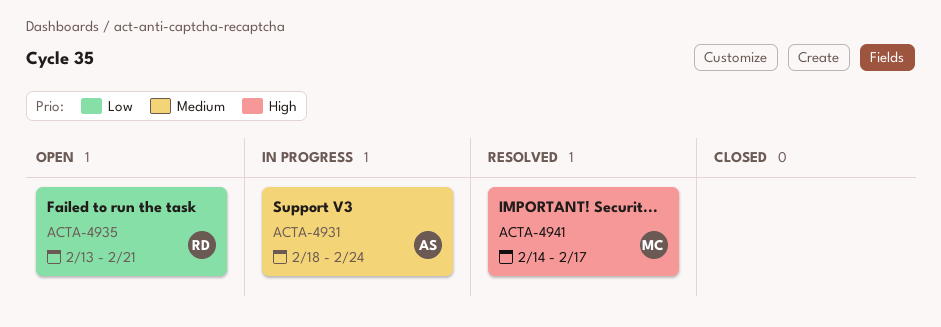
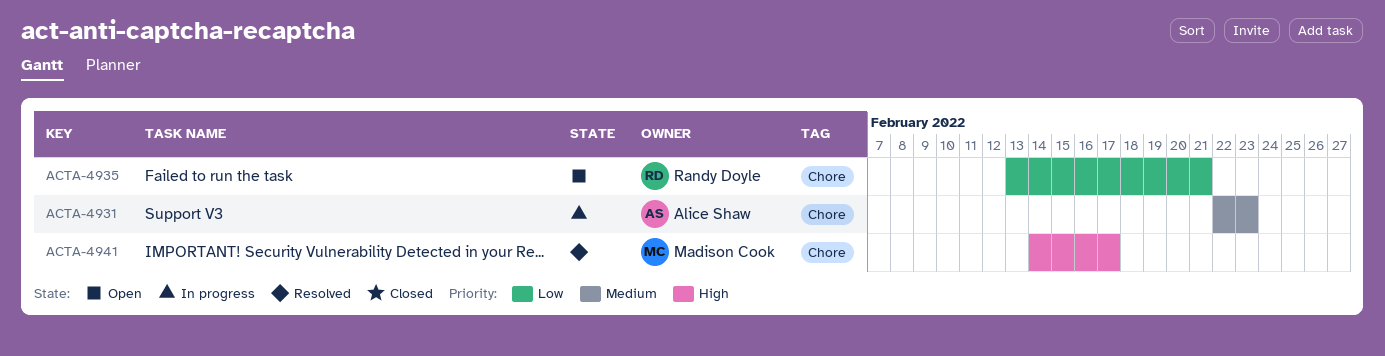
ACTA-4931, start: Feb 18 -> Feb 22
ACTA-4931, due: Feb 24 -> Feb 23

